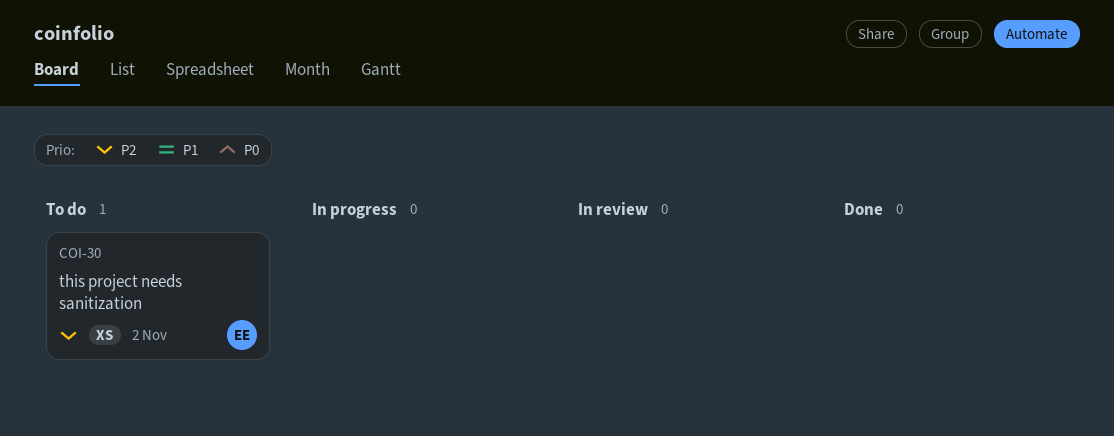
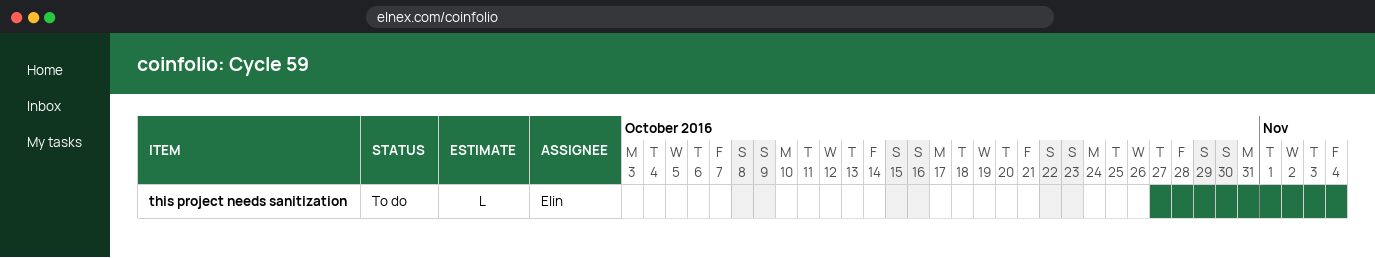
this project needs sanitization, estimate: XS -> L
this project needs sanitization, due: Nov 2 -> Nov 4

